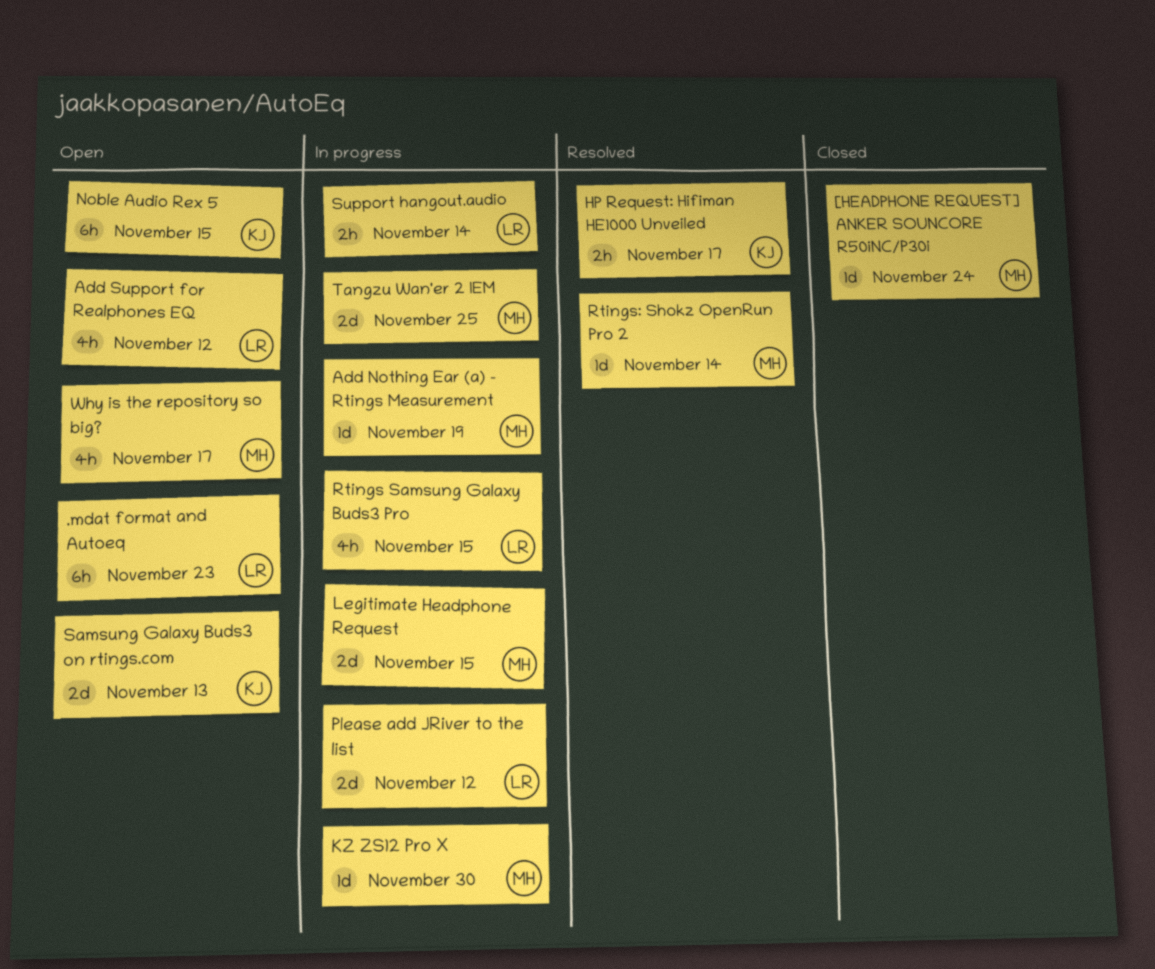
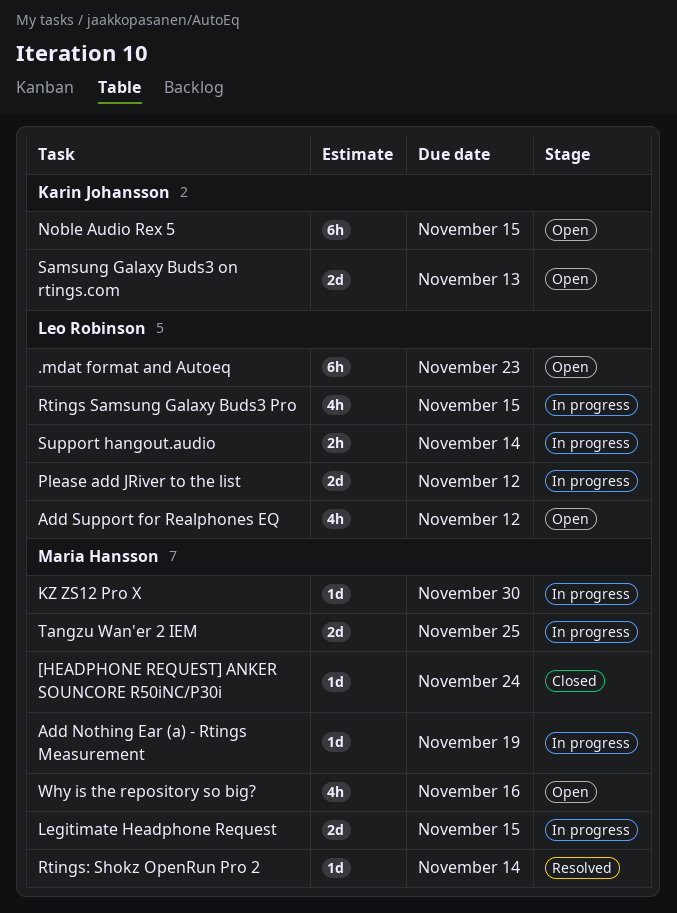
HP Request: Hifiman HE1000 Unveiled: present -> none
Why is the repository so big?, due: Nov 17 -> Nov 16

